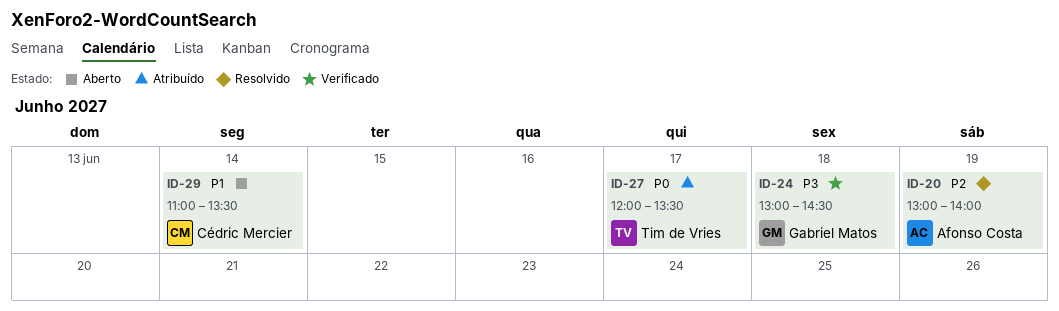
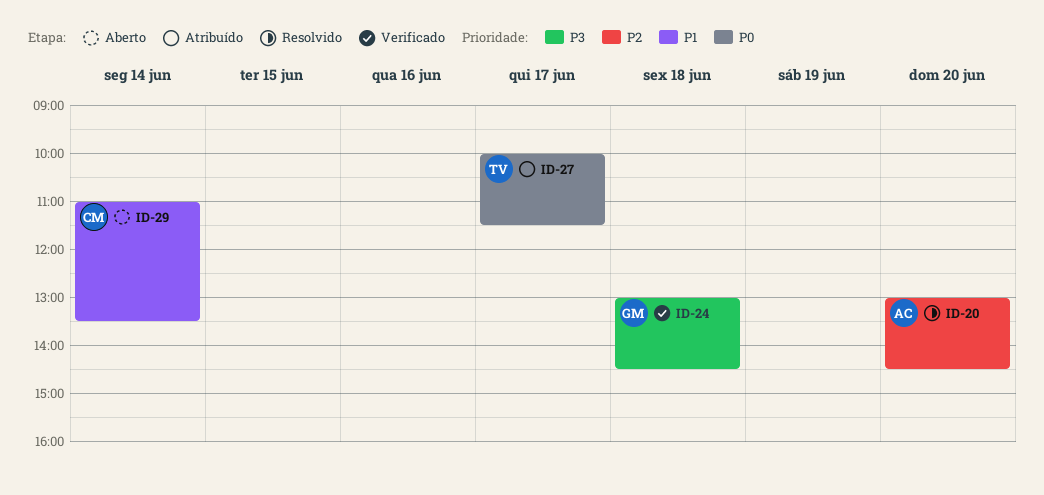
ID-20, day: Jun 19 -> Jun 20
ID-20, ends: 14:00 -> 14:30
ID-27, begins: 12:00 -> 10:00
ID-27, ends: 13:30 -> 11:30

